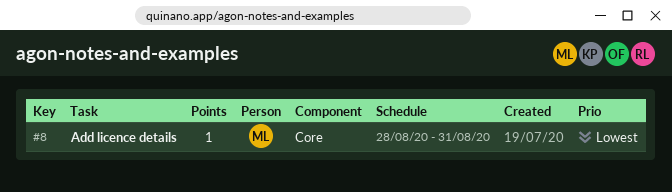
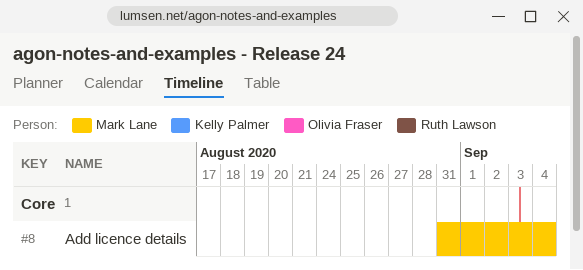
#8, start: Aug 28 -> Aug 31
#8, due: Aug 31 -> Sep 4

